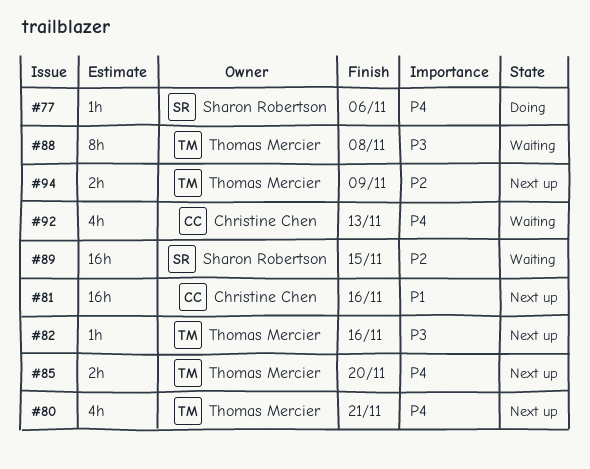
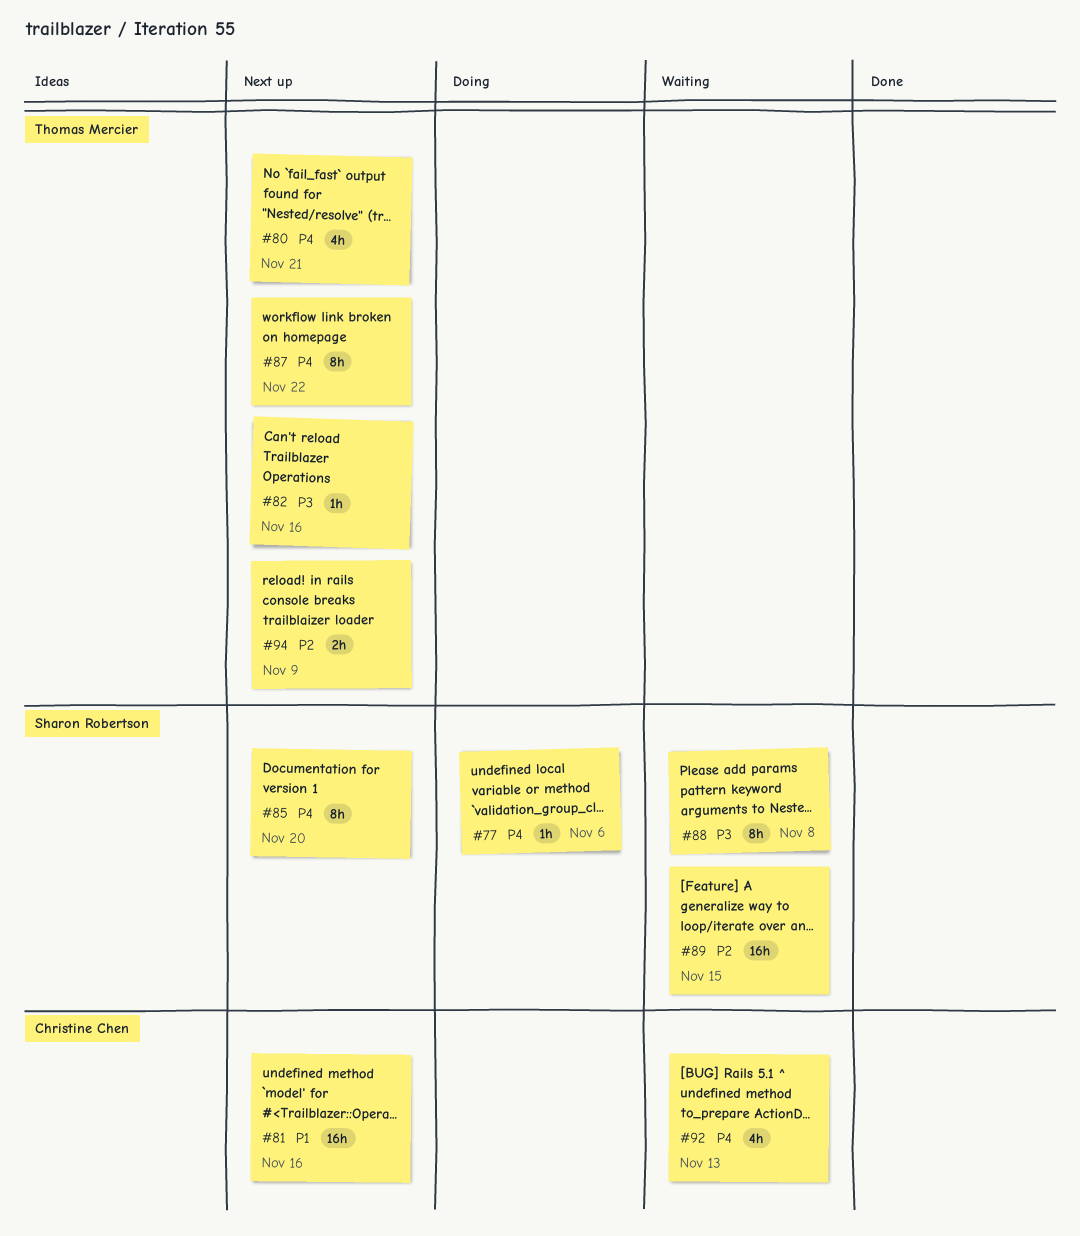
#85, owner: Thomas Mercier -> Sharon Robertson
#85, estimate: 2h -> 8h
#87: none -> present
#88, owner: Thomas Mercier -> Sharon Robertson

